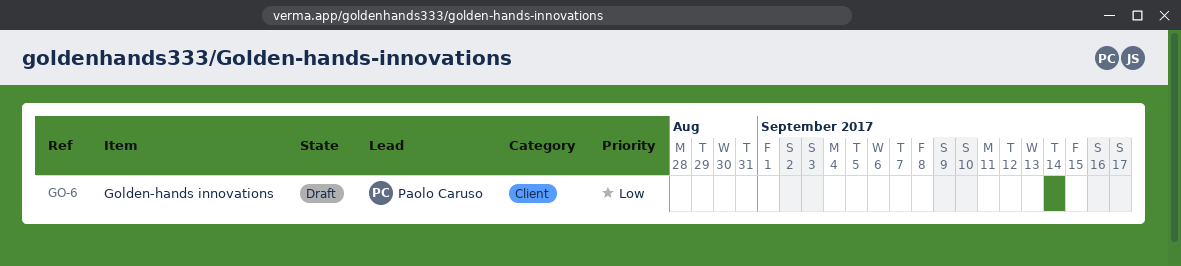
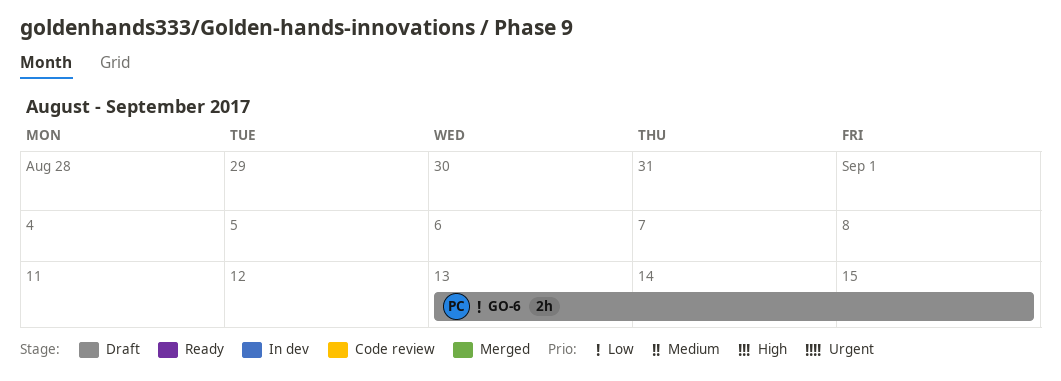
GO-6, start: Sep 14 -> Sep 13
GO-6, due: Sep 14 -> Sep 15

